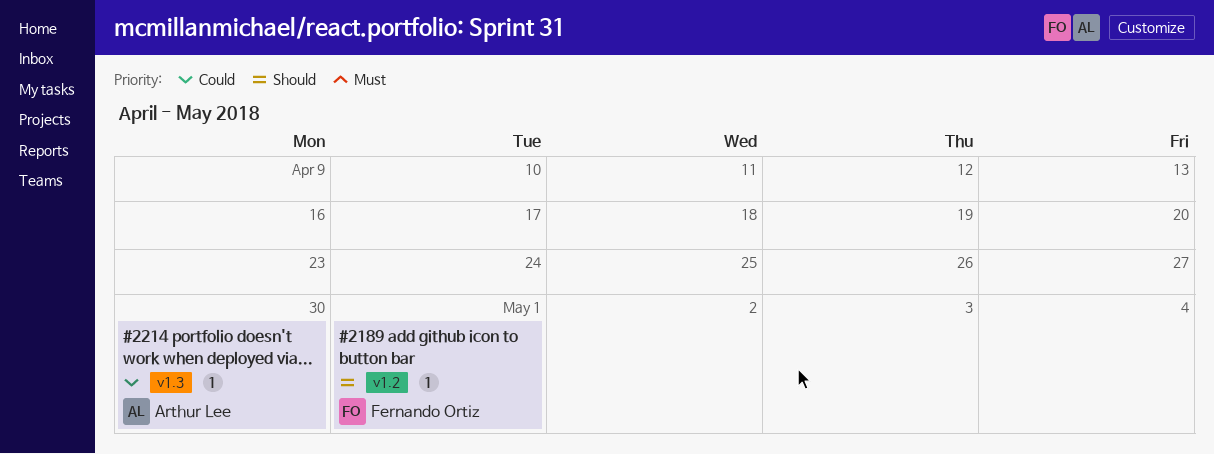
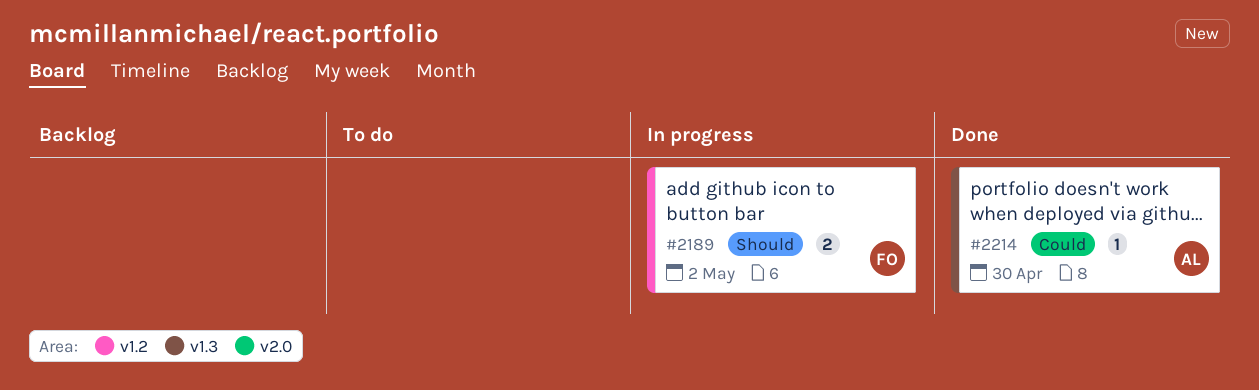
#2189, estimate: 1 -> 2
#2189, due: May 1 -> May 2

